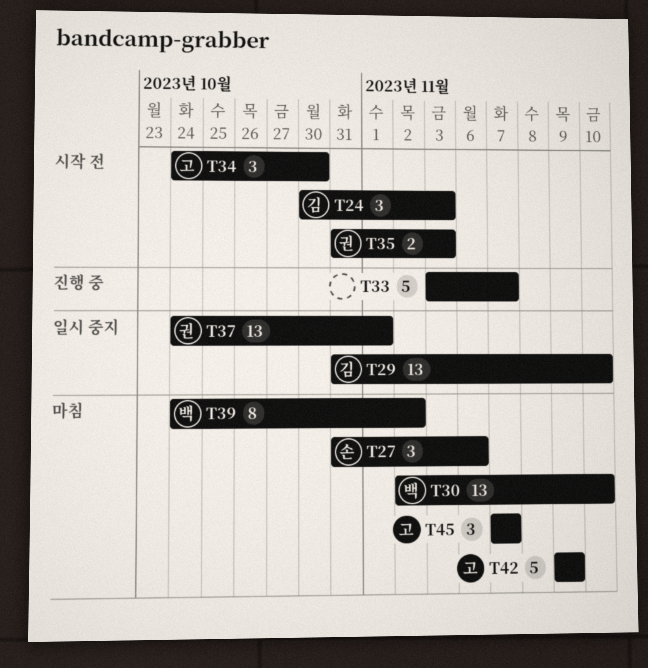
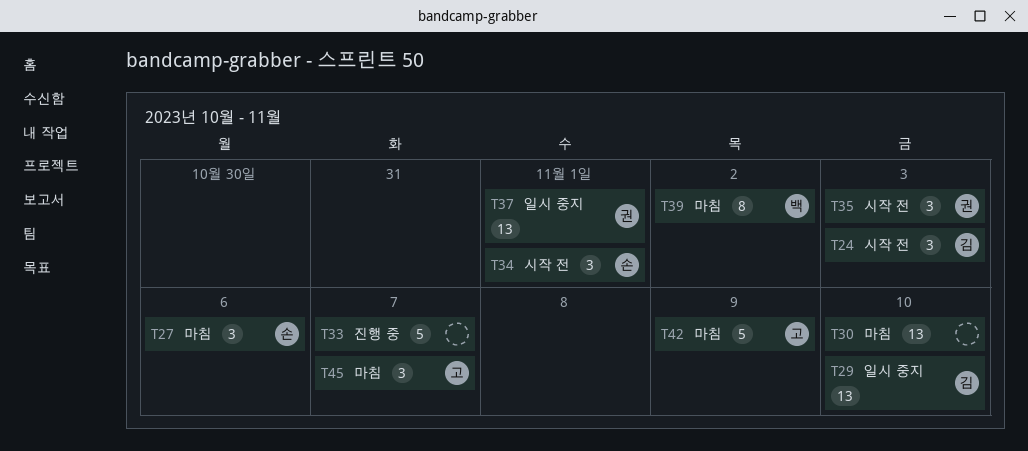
T30, owner: 백 -> none
T34, owner: 고 -> 손
T34, due: Oct 30 -> Nov 1
T35, estimate: 2 -> 3

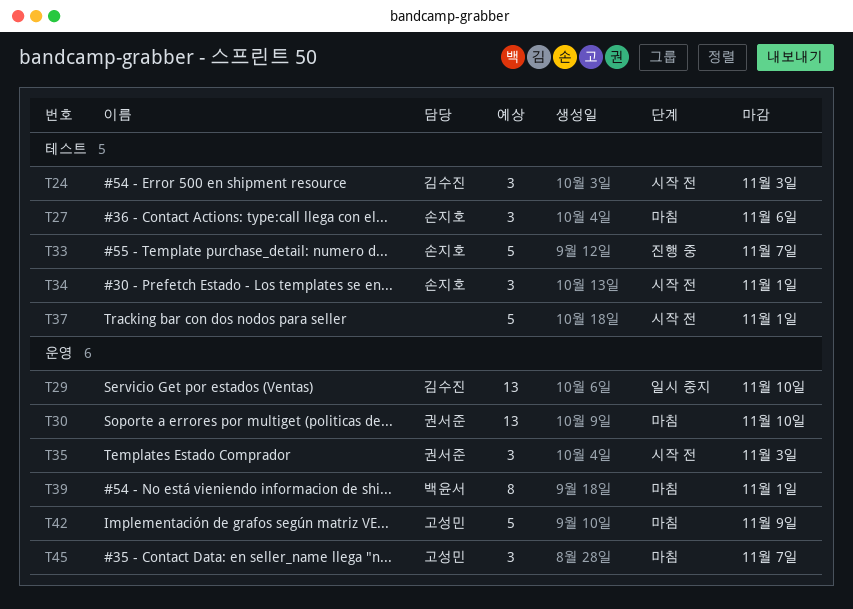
T30, owner: none -> 권서준
T33, owner: none -> 손지호
T37, status: 일시 중지 -> 시작 전
T37, owner: 권서준 -> none
T37, estimate: 13 -> 5
T39, due: Nov 2 -> Nov 1

